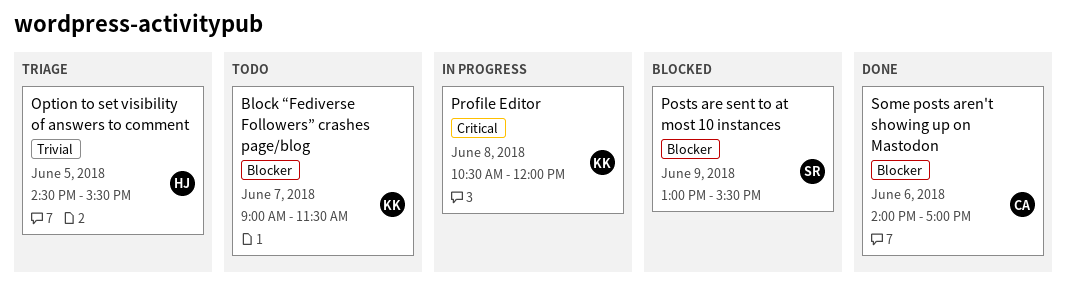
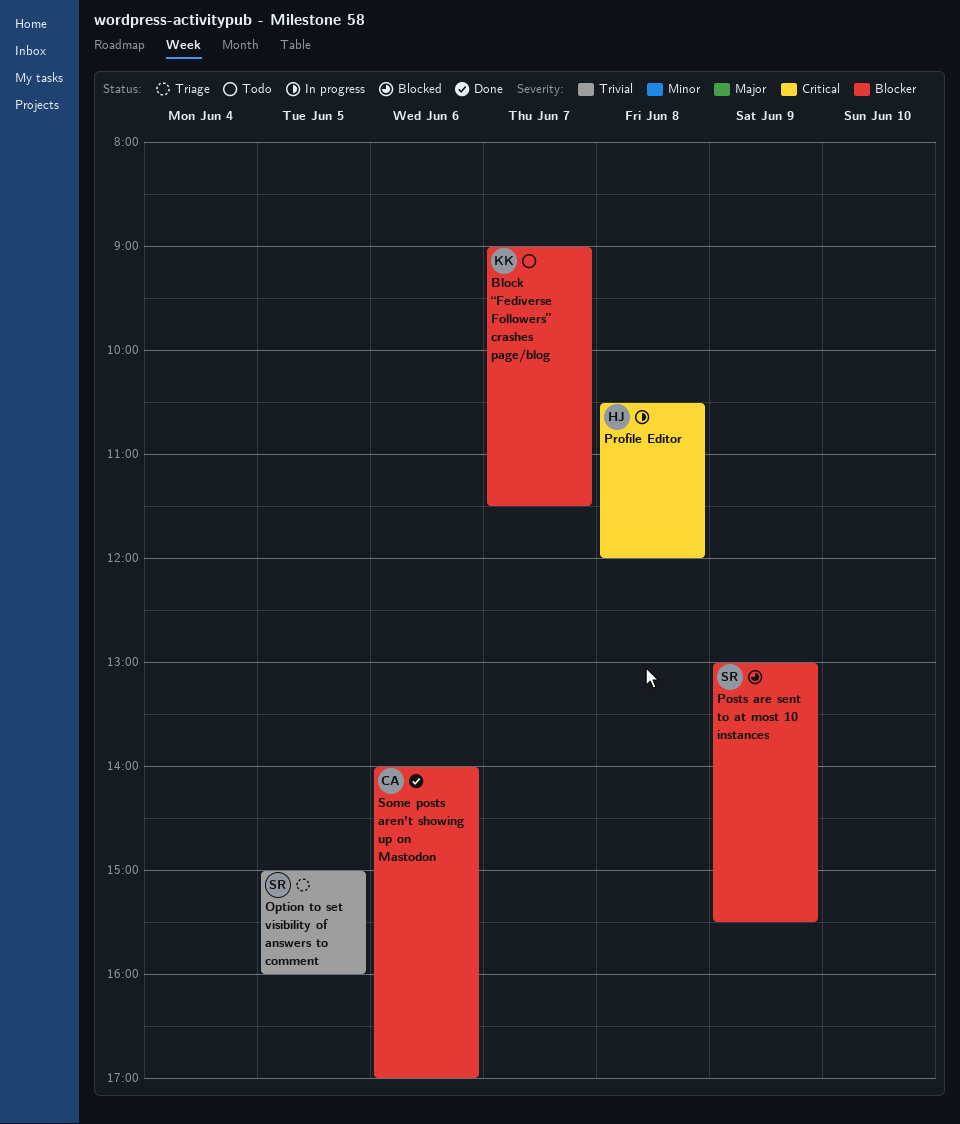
Option to set visibility of answers to comment, owner: HJ -> SR
Option to set visibility of answers to comment, begins: 14:30 -> 15:00
Option to set visibility of answers to comment, ends: 15:30 -> 16:00
Profile Editor, owner: KK -> HJ

